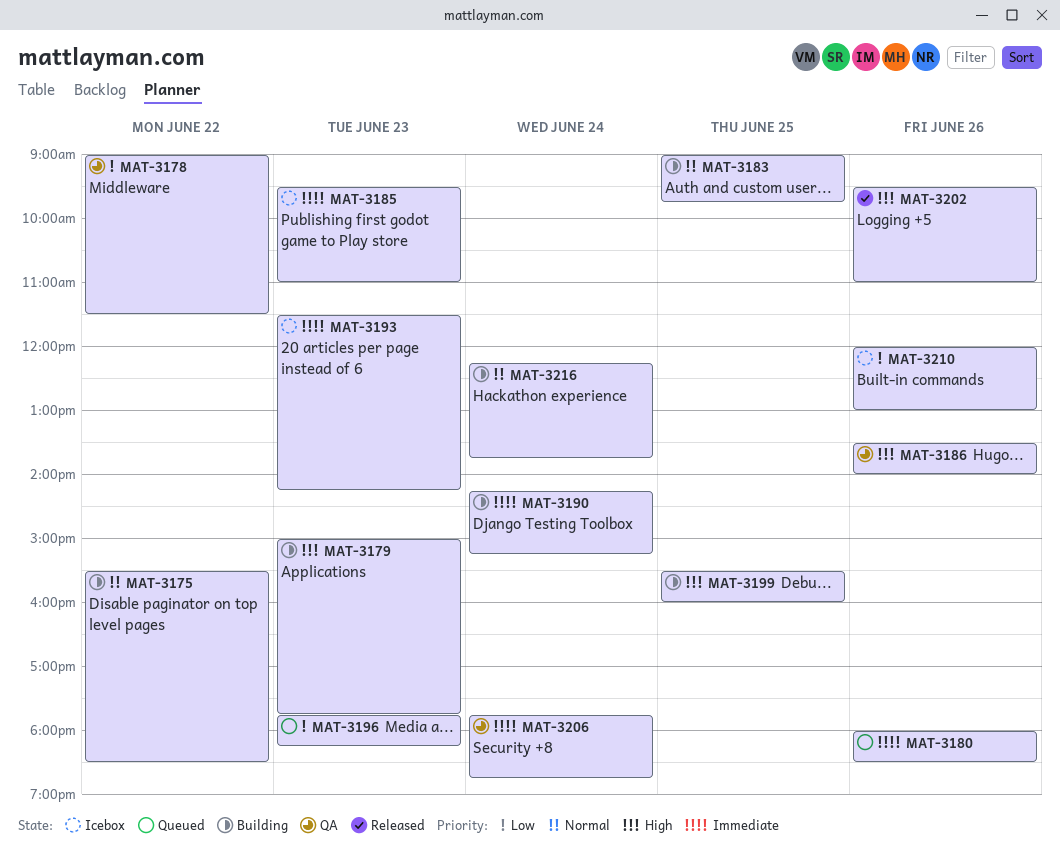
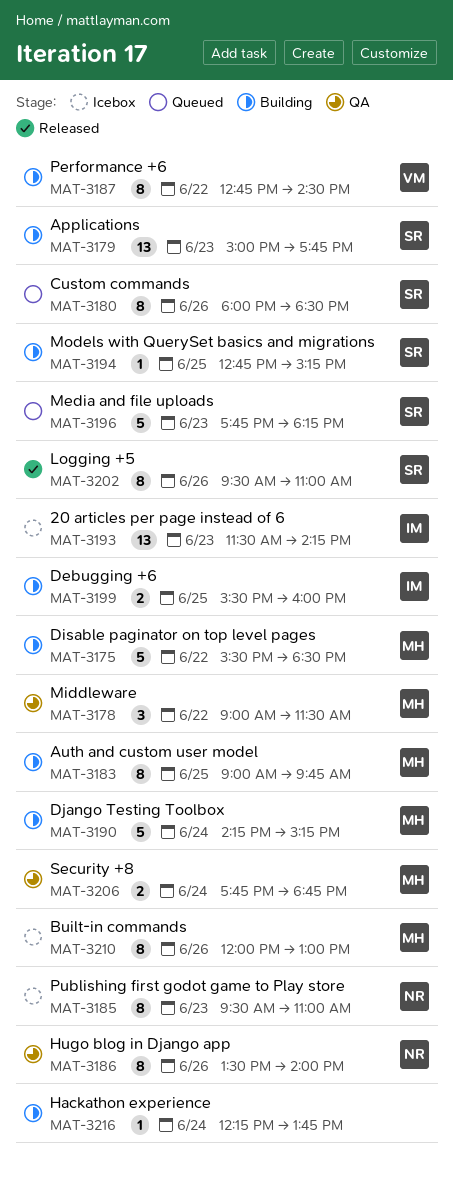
MAT-3187: none -> present
MAT-3194: none -> present

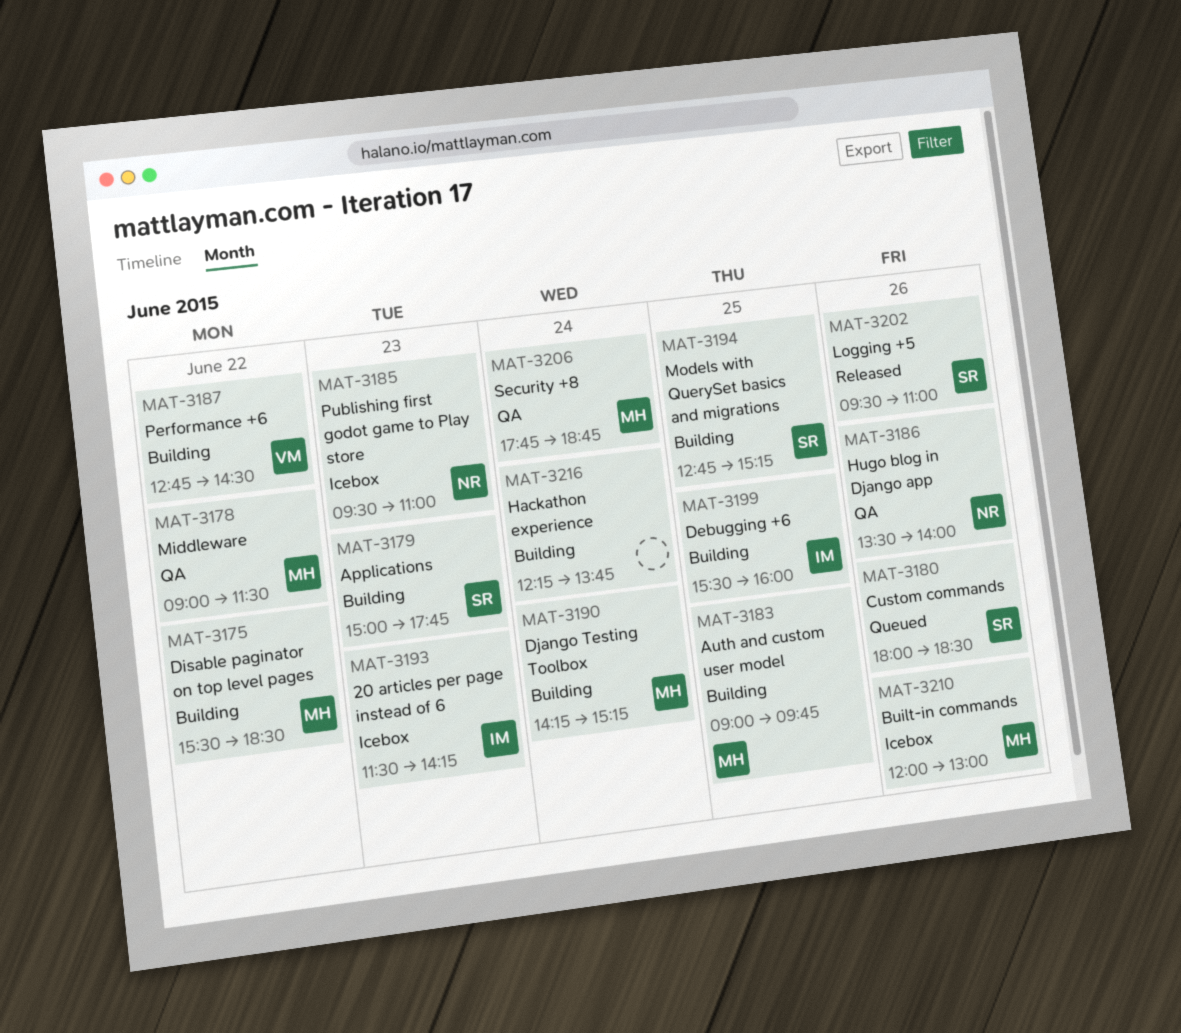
MAT-3196: present -> none

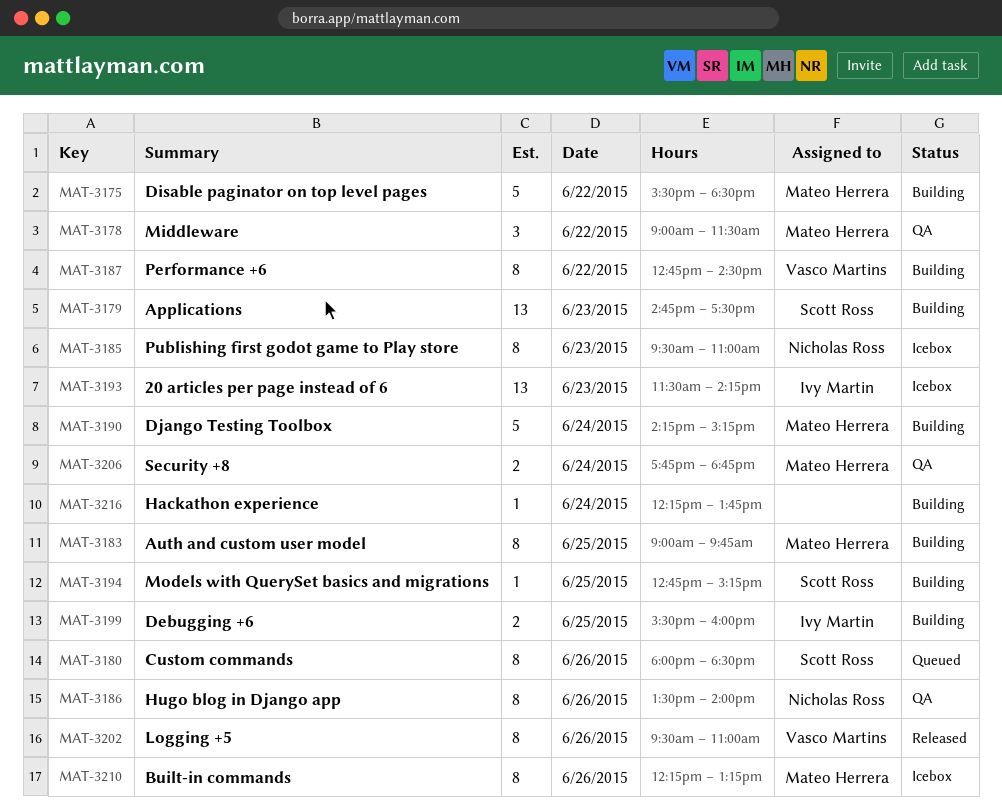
MAT-3179, begins: 15:00 -> 14:45
MAT-3179, ends: 17:45 -> 17:30
MAT-3202, owner: Scott Ross -> Vasco Martins
MAT-3210, begins: 12:00 -> 12:15
MAT-3210, ends: 13:00 -> 13:15

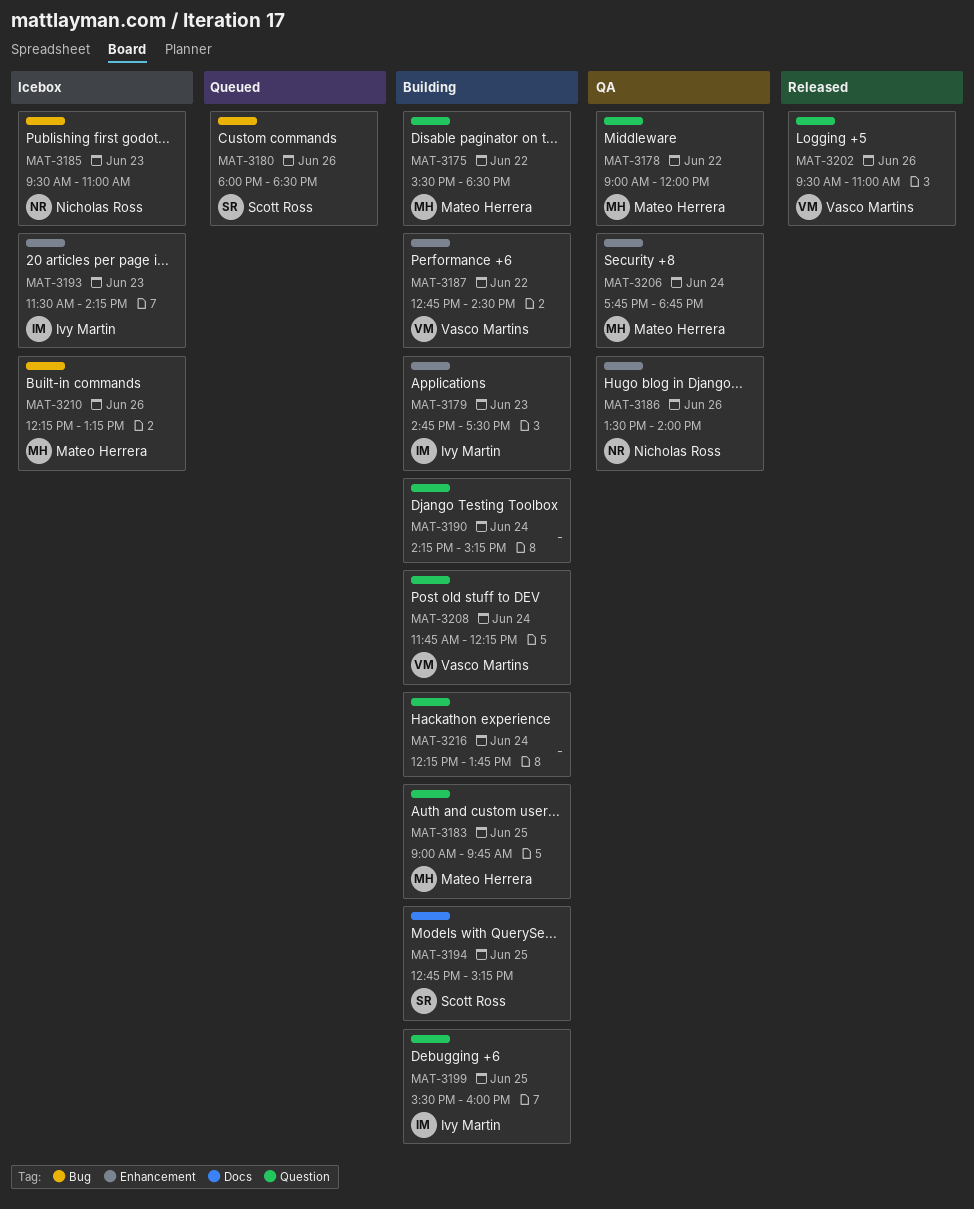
MAT-3178, ends: 11:30 -> 12:00
MAT-3179, owner: Scott Ross -> Ivy Martin
MAT-3190, owner: Mateo Herrera -> none
MAT-3208: none -> present

